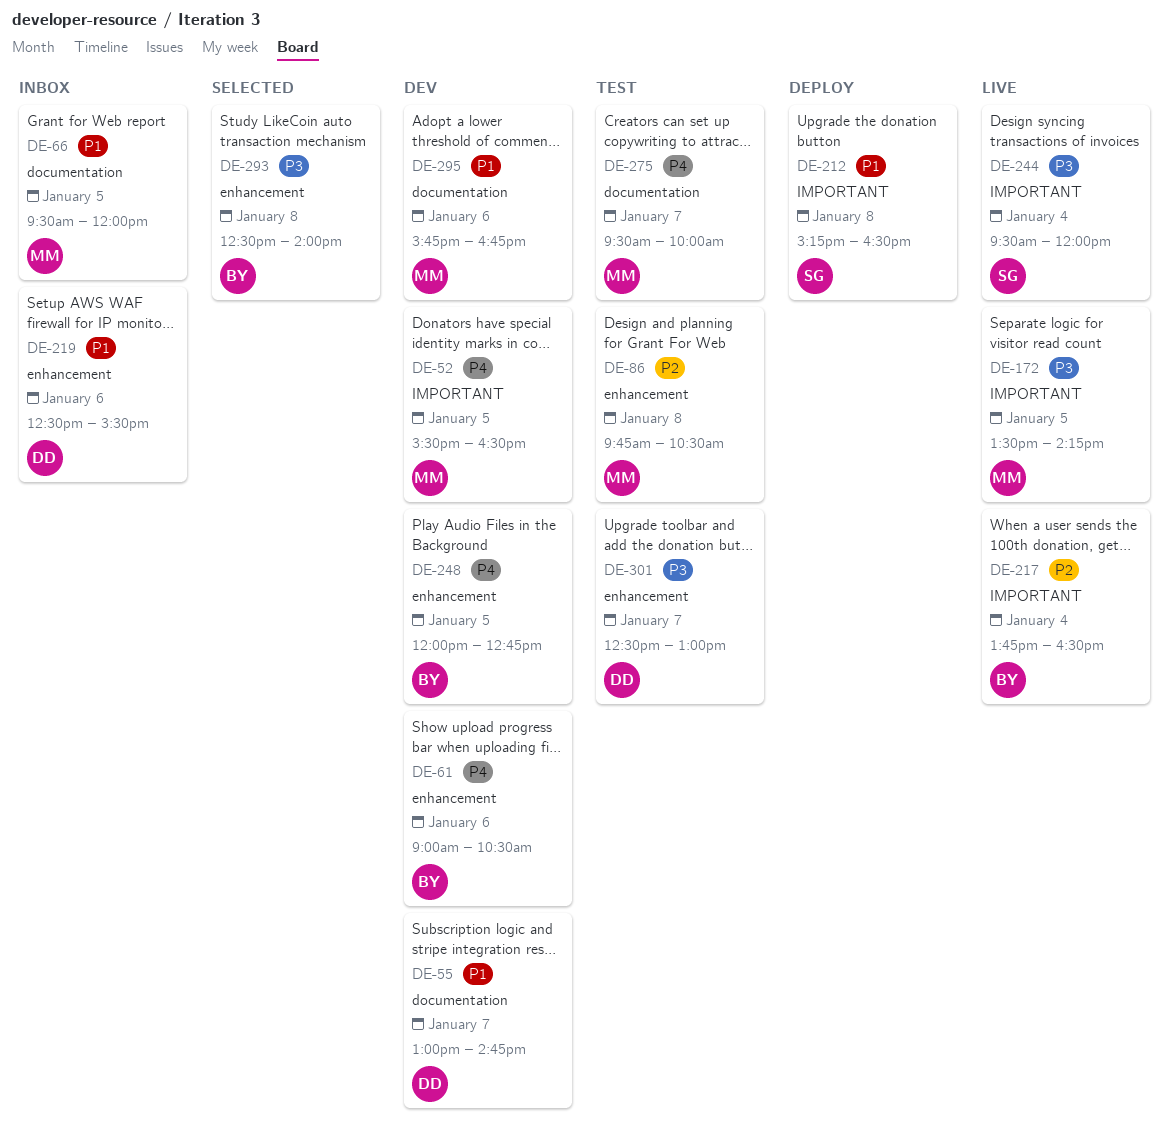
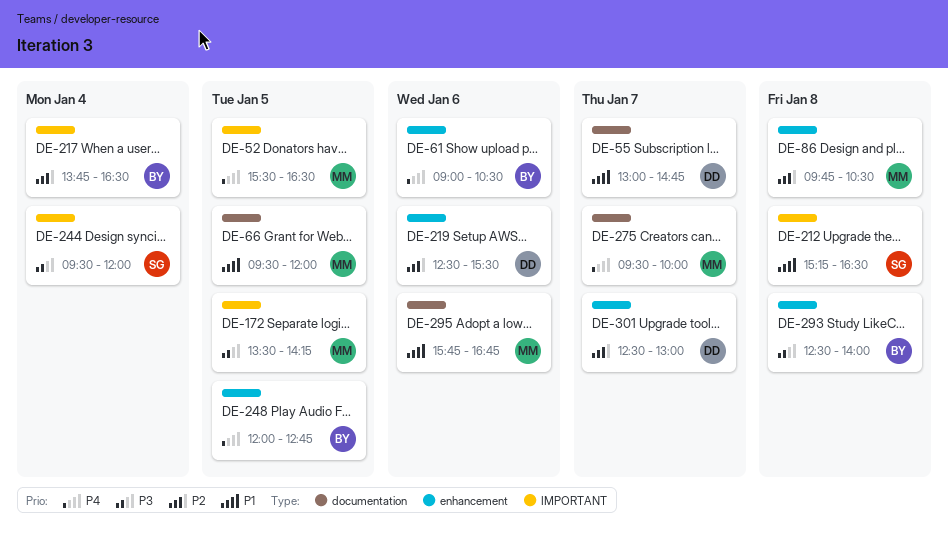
DE-219, priority: P1 -> P2
DE-301, priority: P3 -> P2

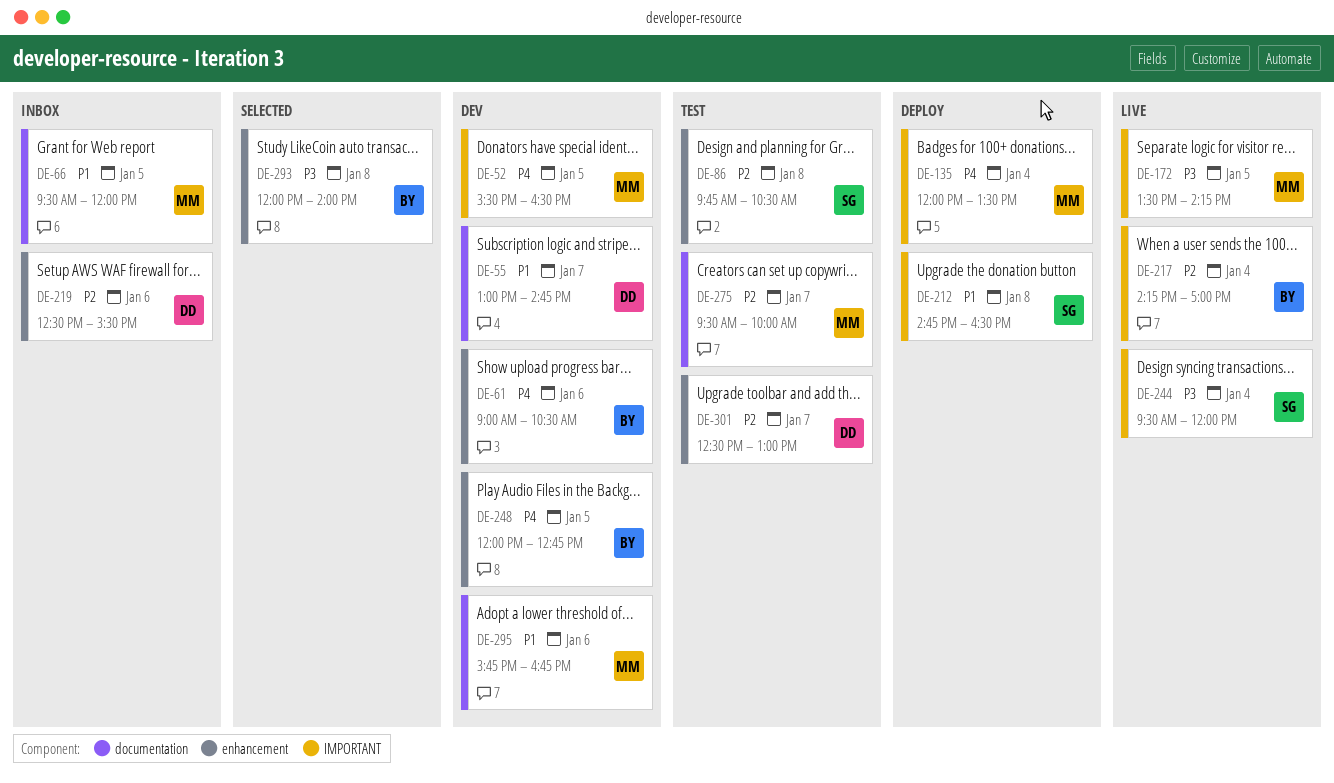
DE-86, owner: MM -> SG
DE-135: none -> present
DE-212, begins: 15:15 -> 14:45
DE-217, begins: 13:45 -> 14:15
DE-217, ends: 16:30 -> 17:00
DE-275, priority: P4 -> P2
DE-293, begins: 12:30 -> 12:00

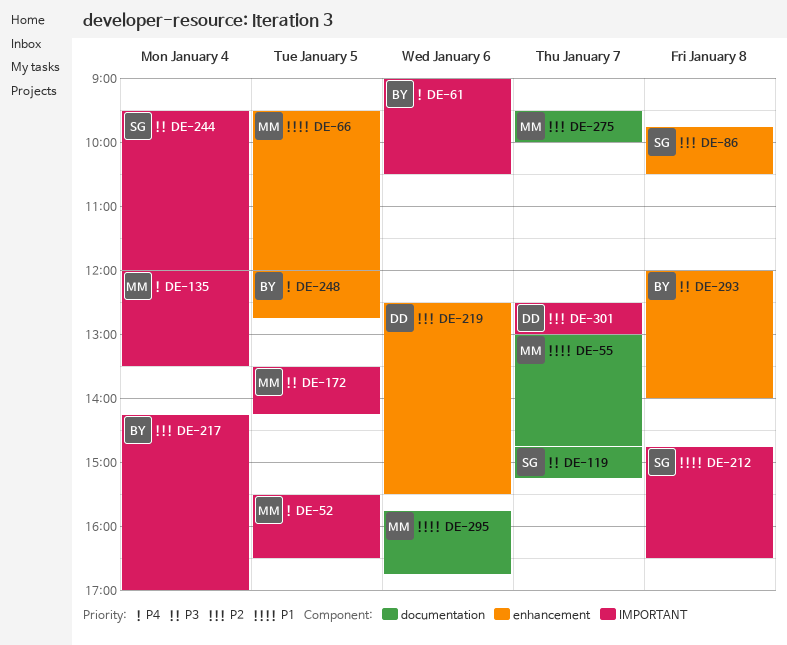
DE-55, owner: DD -> MM
DE-61, label: enhancement -> IMPORTANT
DE-66, label: documentation -> enhancement
DE-119: none -> present
DE-301, label: enhancement -> IMPORTANT

